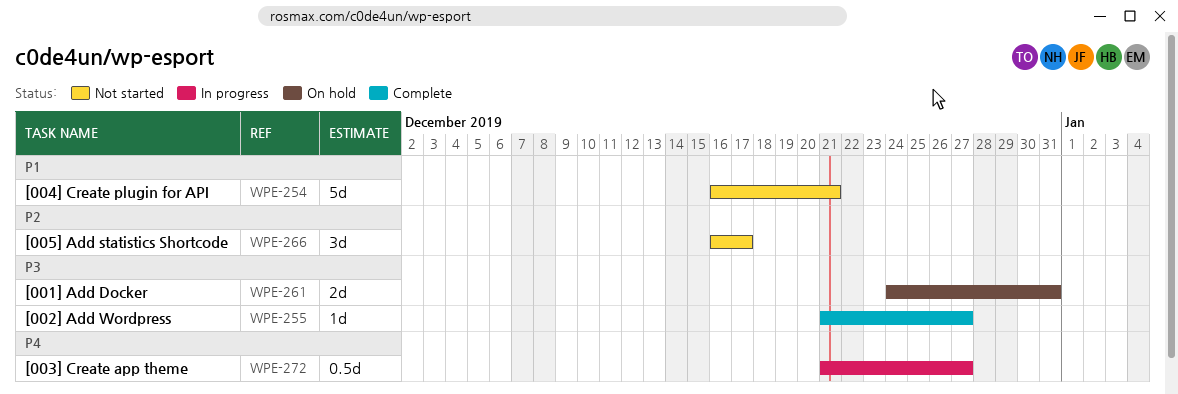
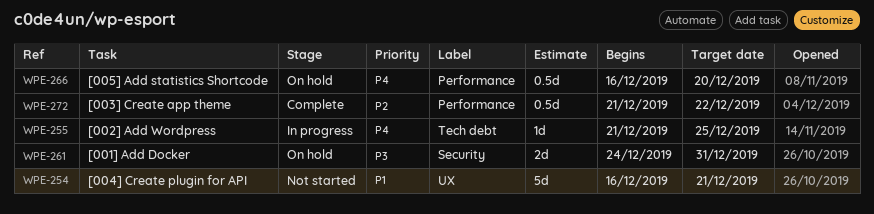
WPE-255, status: Complete -> In progress
WPE-255, priority: P3 -> P4
WPE-255, due: Dec 27 -> Dec 25
WPE-266, status: Not started -> On hold
WPE-266, priority: P2 -> P4
WPE-266, estimate: 3d -> 0.5d
WPE-266, due: Dec 17 -> Dec 20
WPE-272, status: In progress -> Complete
WPE-272, priority: P4 -> P2
WPE-272, due: Dec 27 -> Dec 22

